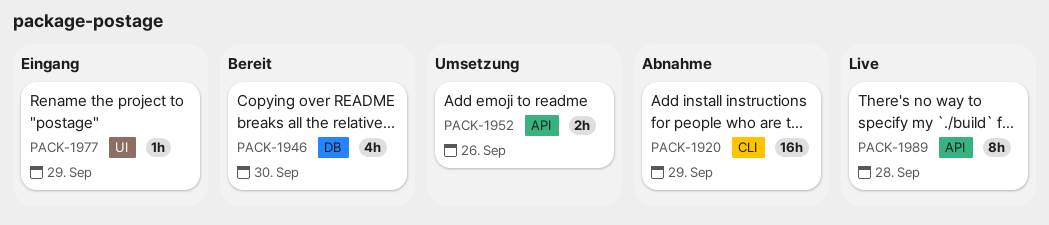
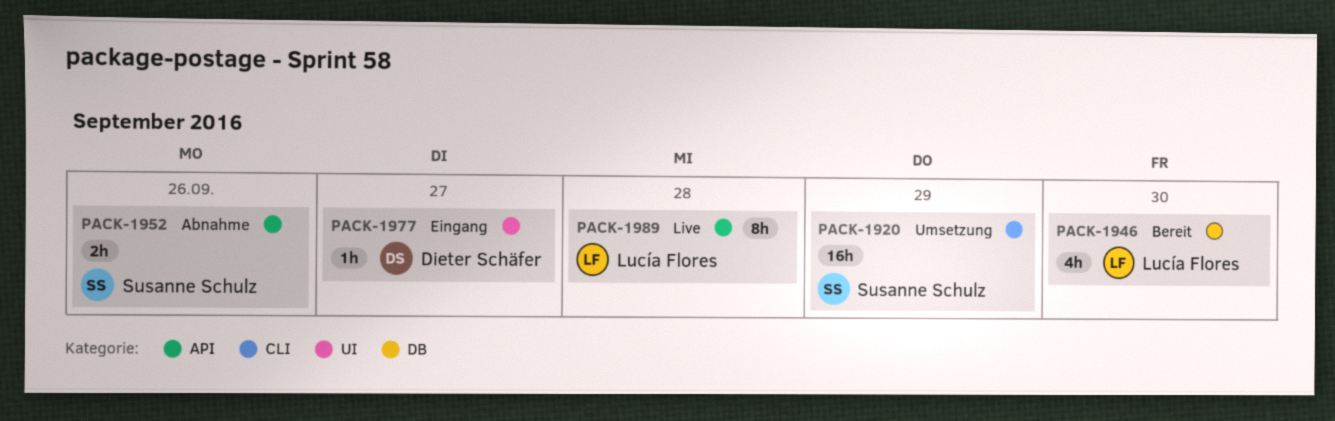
PACK-1920, status: Abnahme -> Umsetzung
PACK-1952, status: Umsetzung -> Abnahme
PACK-1977, due: Sep 29 -> Sep 27

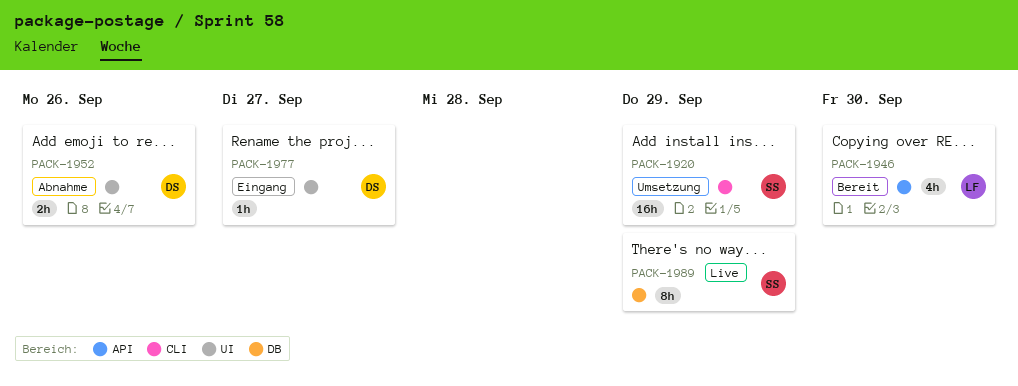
PACK-1946, label: DB -> API
PACK-1952, owner: Susanne Schulz -> Dieter Schäfer
PACK-1952, label: API -> UI
PACK-1989, owner: Lucía Flores -> Susanne Schulz
PACK-1989, label: API -> DB
PACK-1989, due: Sep 28 -> Sep 29

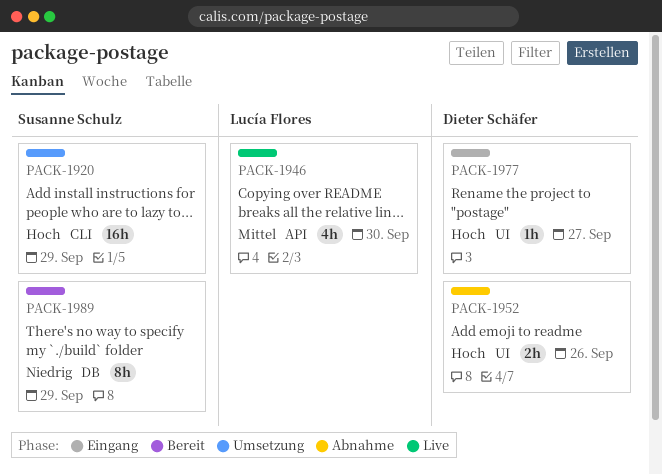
PACK-1946, status: Bereit -> Live
PACK-1989, status: Live -> Bereit

